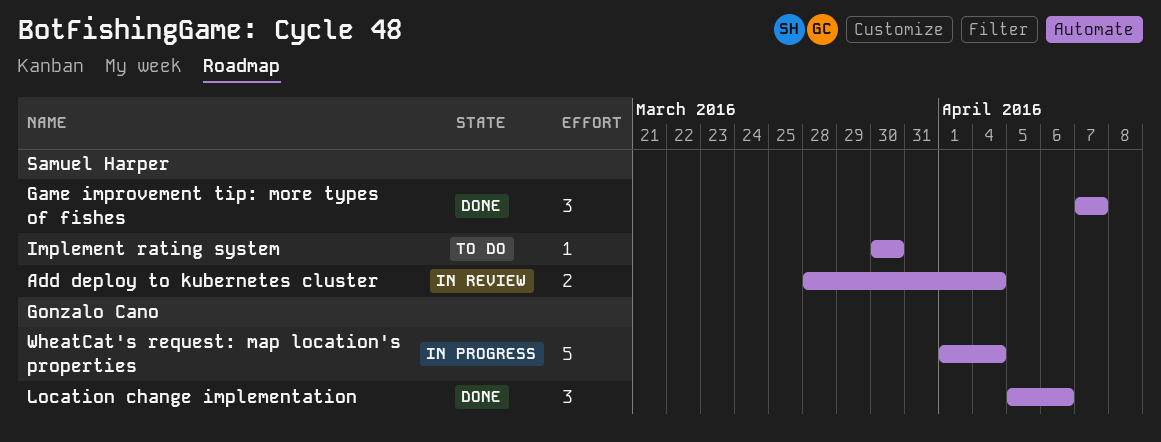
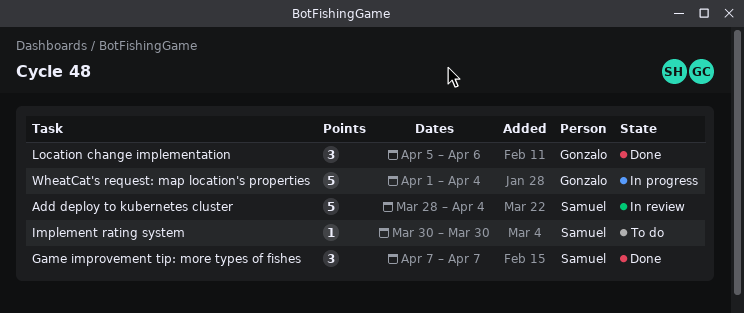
Add deploy to kubernetes cluster, estimate: 2 -> 5

